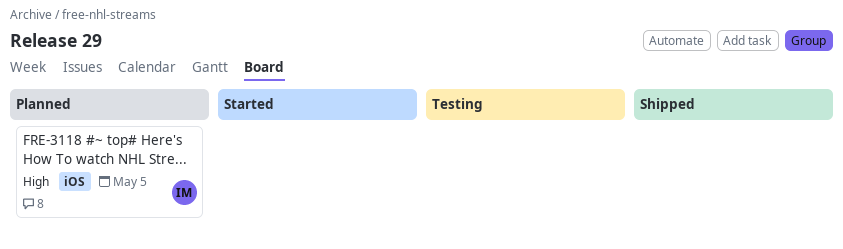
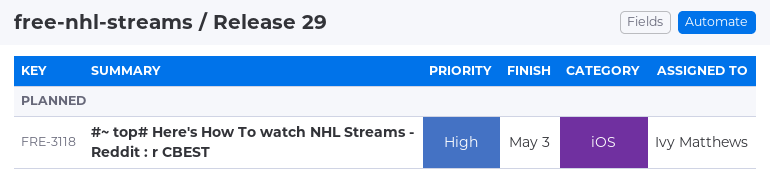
FRE-3118, due: May 5 -> May 3

